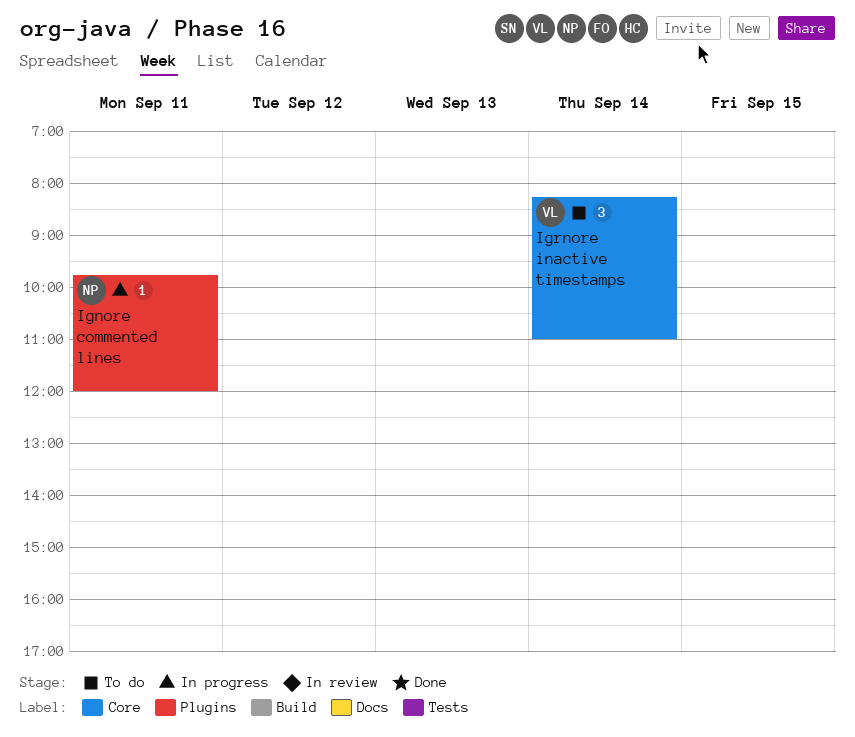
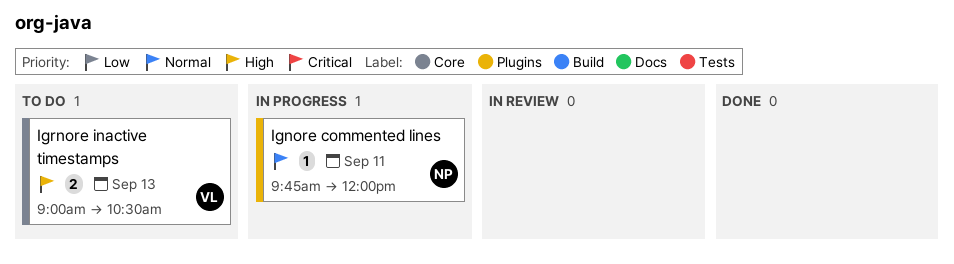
Igrnore inactive timestamps, estimate: 3 -> 2
Igrnore inactive timestamps, day: Sep 14 -> Sep 13
Igrnore inactive timestamps, begins: 08:15 -> 09:00
Igrnore inactive timestamps, ends: 11:00 -> 10:30

